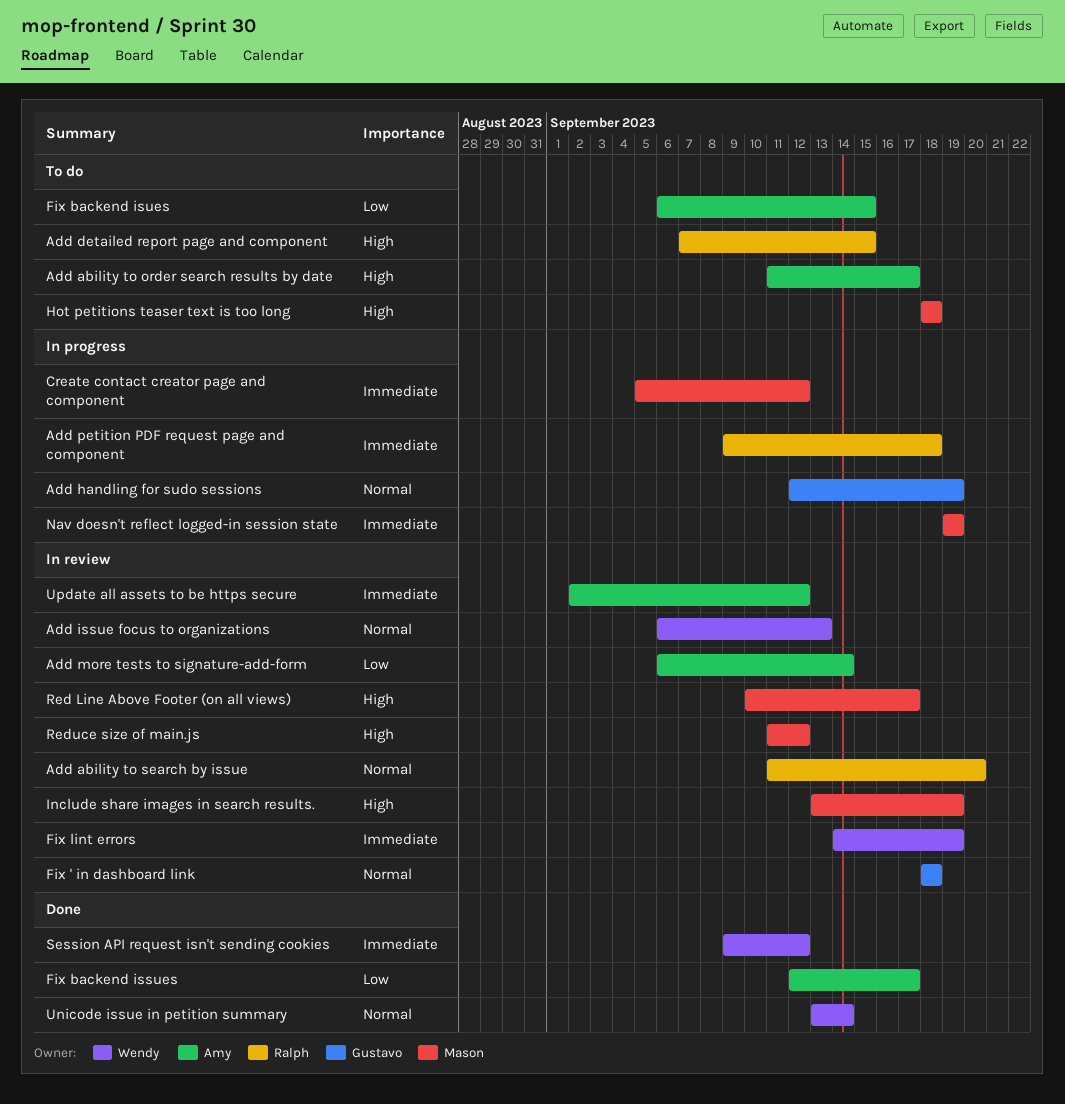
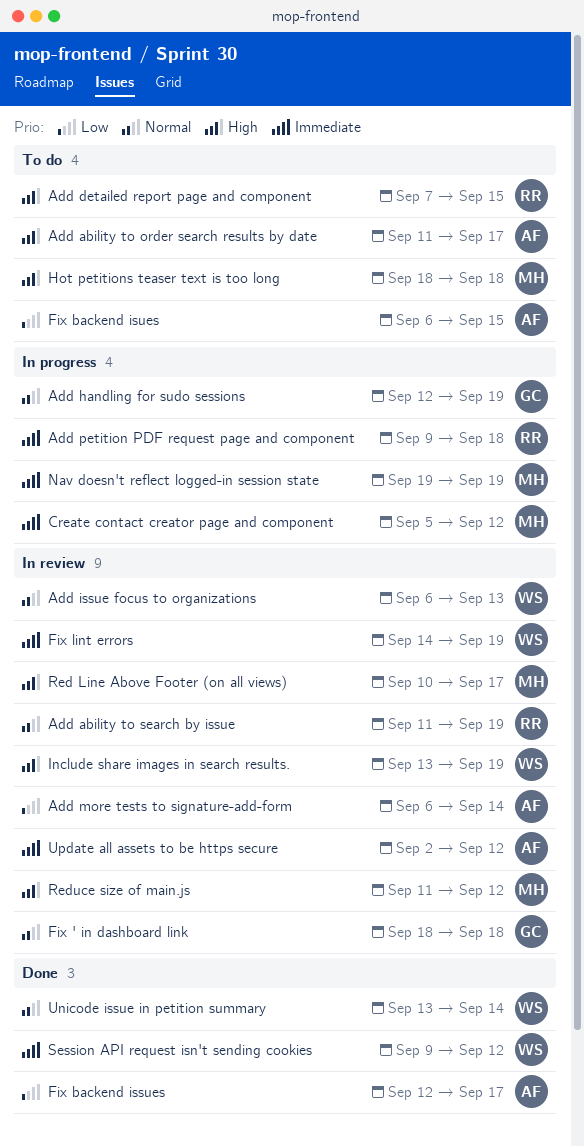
Add ability to search by issue, due: Sep 20 -> Sep 19
Include share images in search results., owner: Mason -> Wendy

